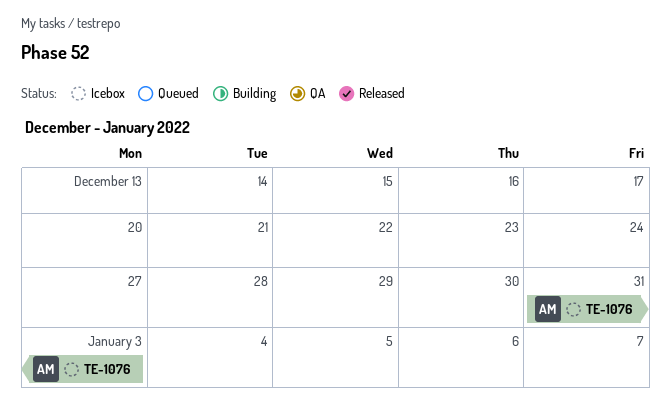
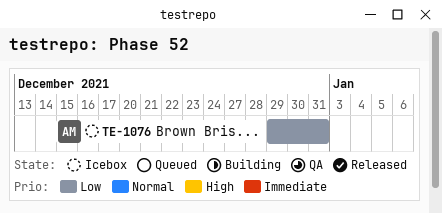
TE-1076, start: Dec 31 -> Dec 29
TE-1076, due: Jan 3 -> Dec 31

